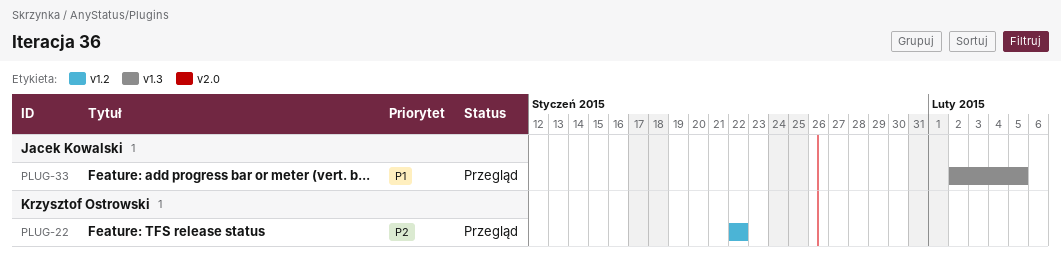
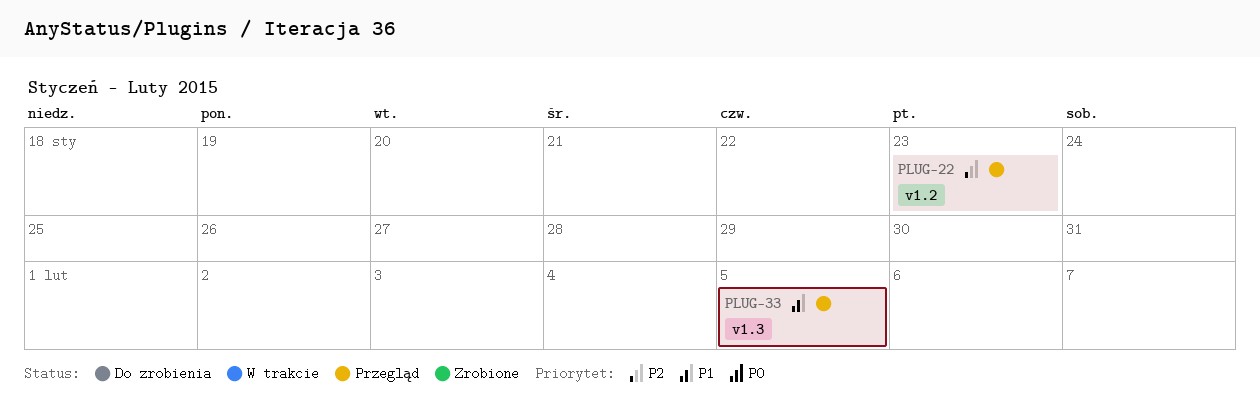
PLUG-22, due: Jan 22 -> Jan 23

